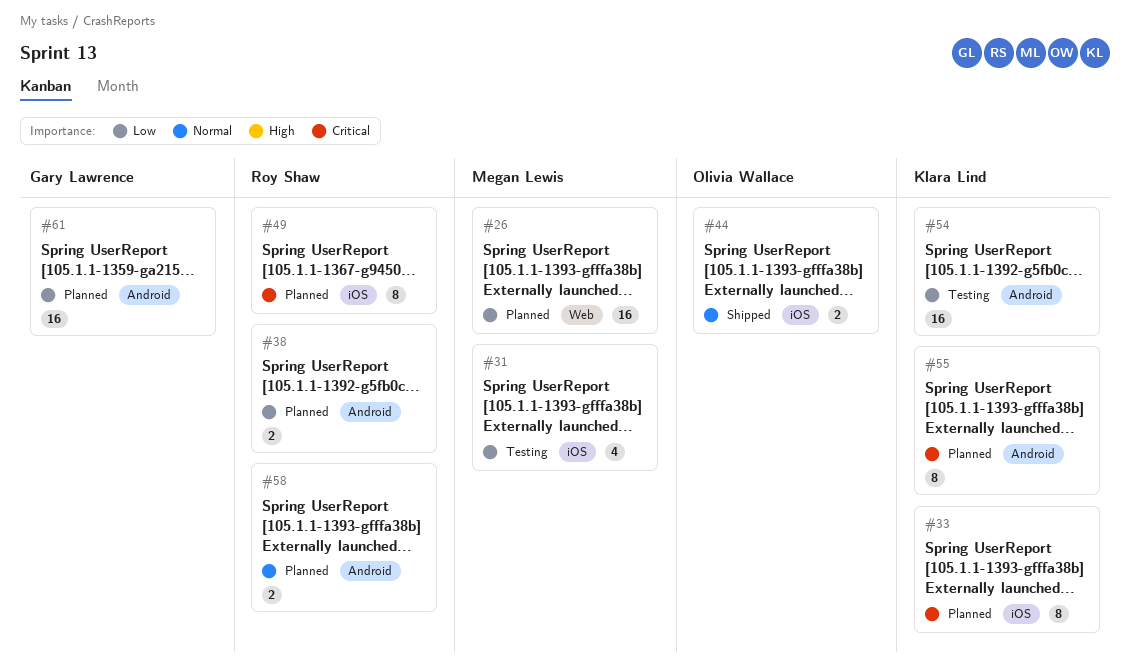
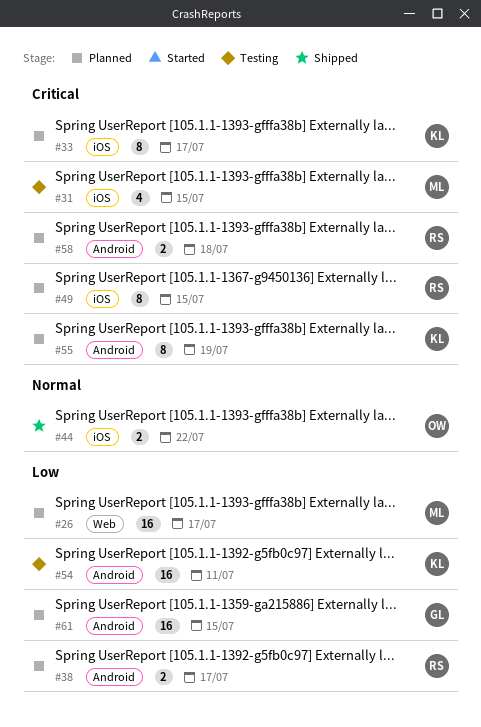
#31, priority: Low -> Critical
#58, priority: Normal -> Critical

